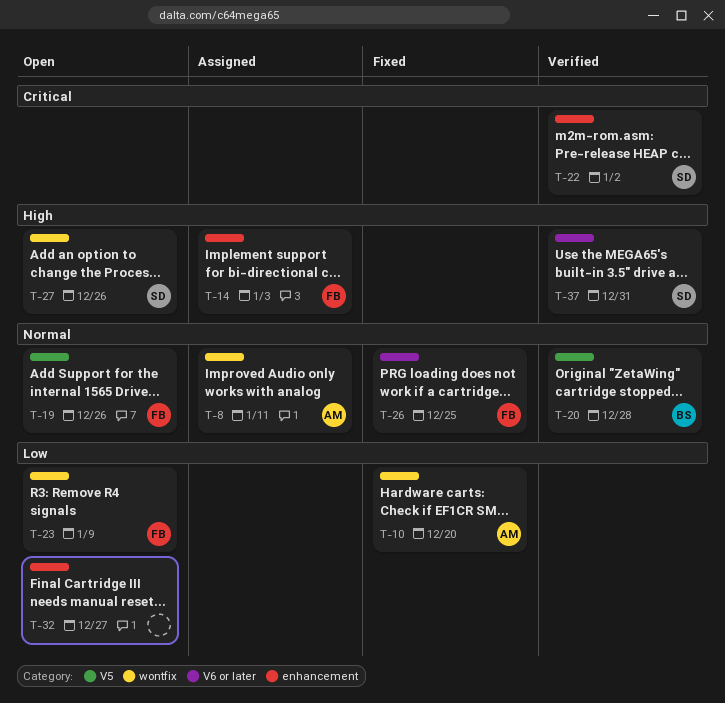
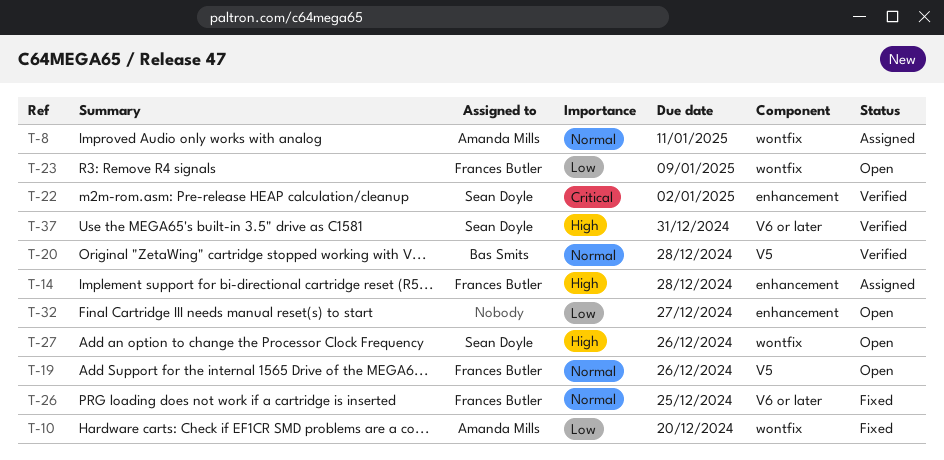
T-14, due: Jan 3 -> Dec 28

